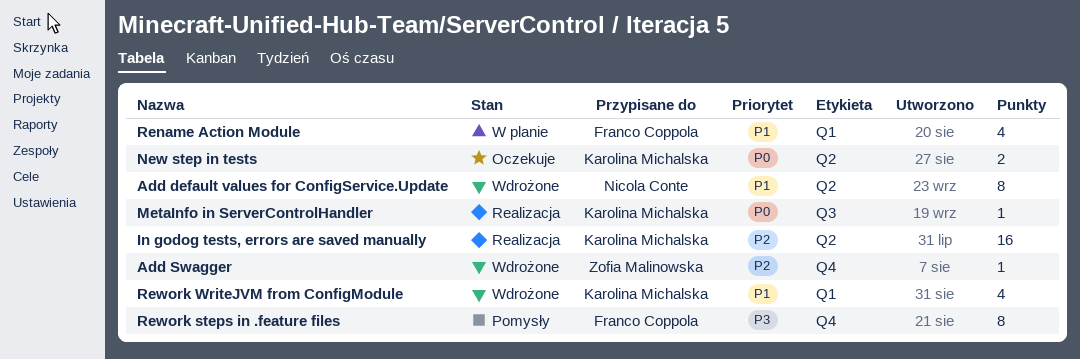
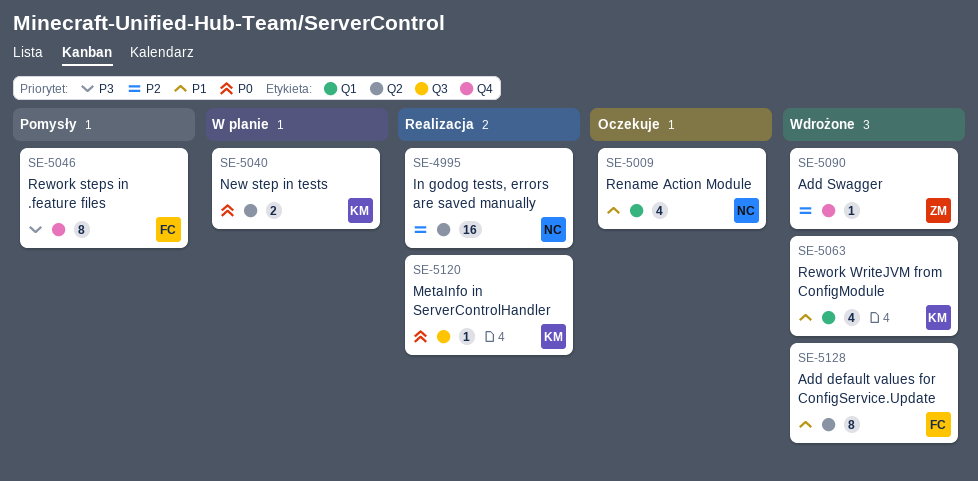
Add default values for ConfigService.Update, owner: Nicola Conte -> Franco Coppola
In godog tests, errors are saved manually, owner: Karolina Michalska -> Nicola Conte
New step in tests, status: Oczekuje -> W planie
Rename Action Module, status: W planie -> Oczekuje
Rename Action Module, owner: Franco Coppola -> Nicola Conte

